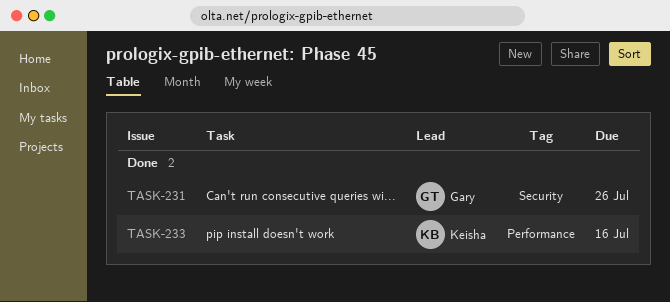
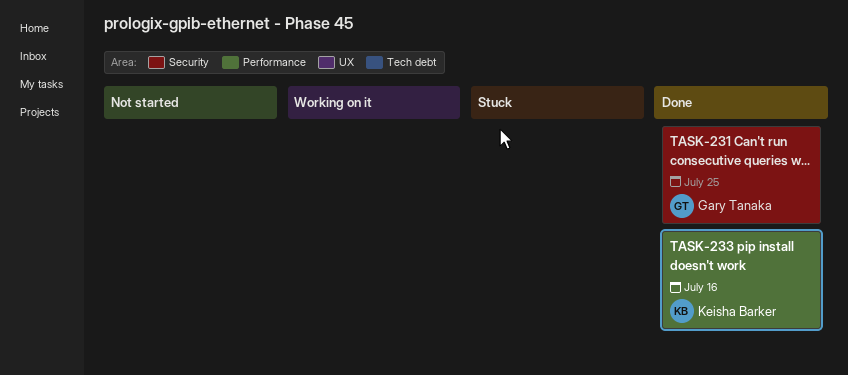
TASK-231, due: Jul 26 -> Jul 25

